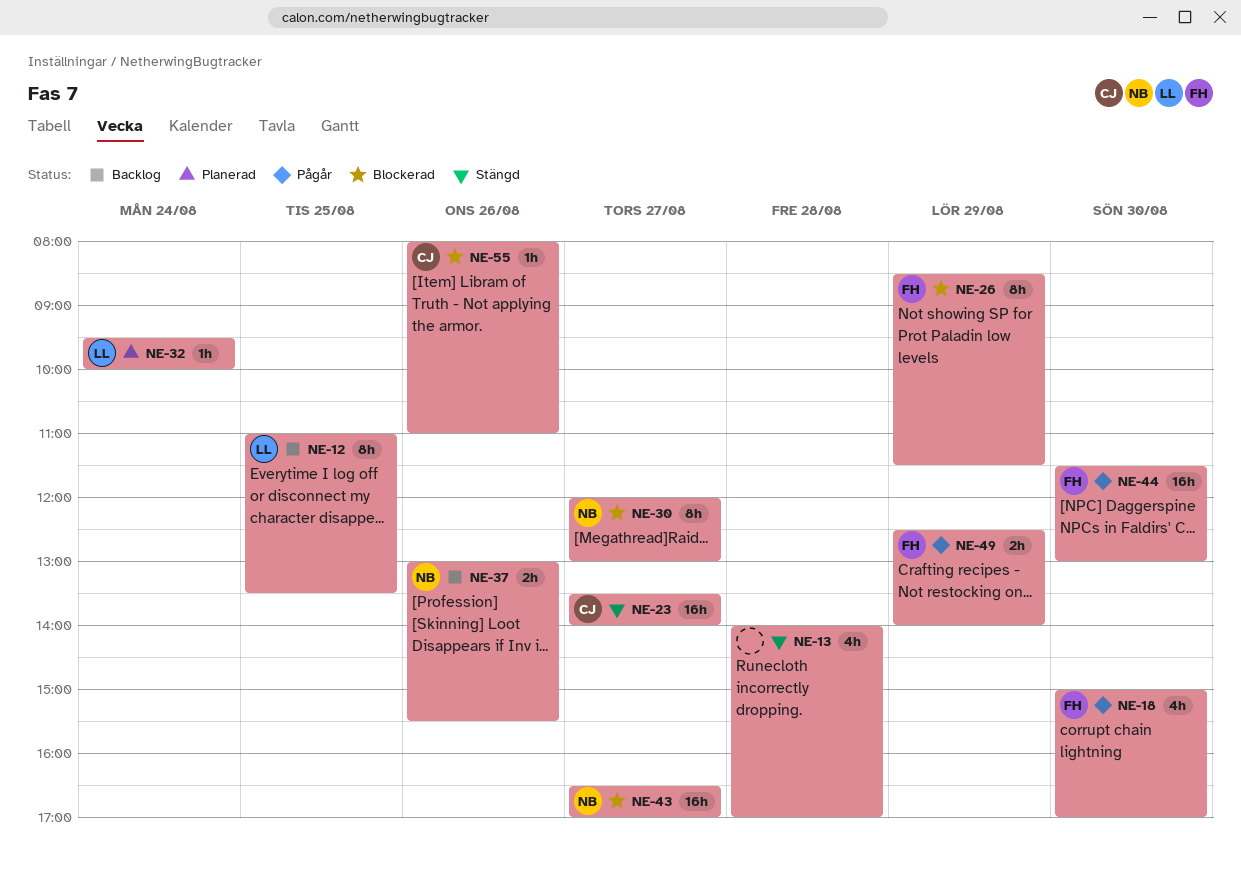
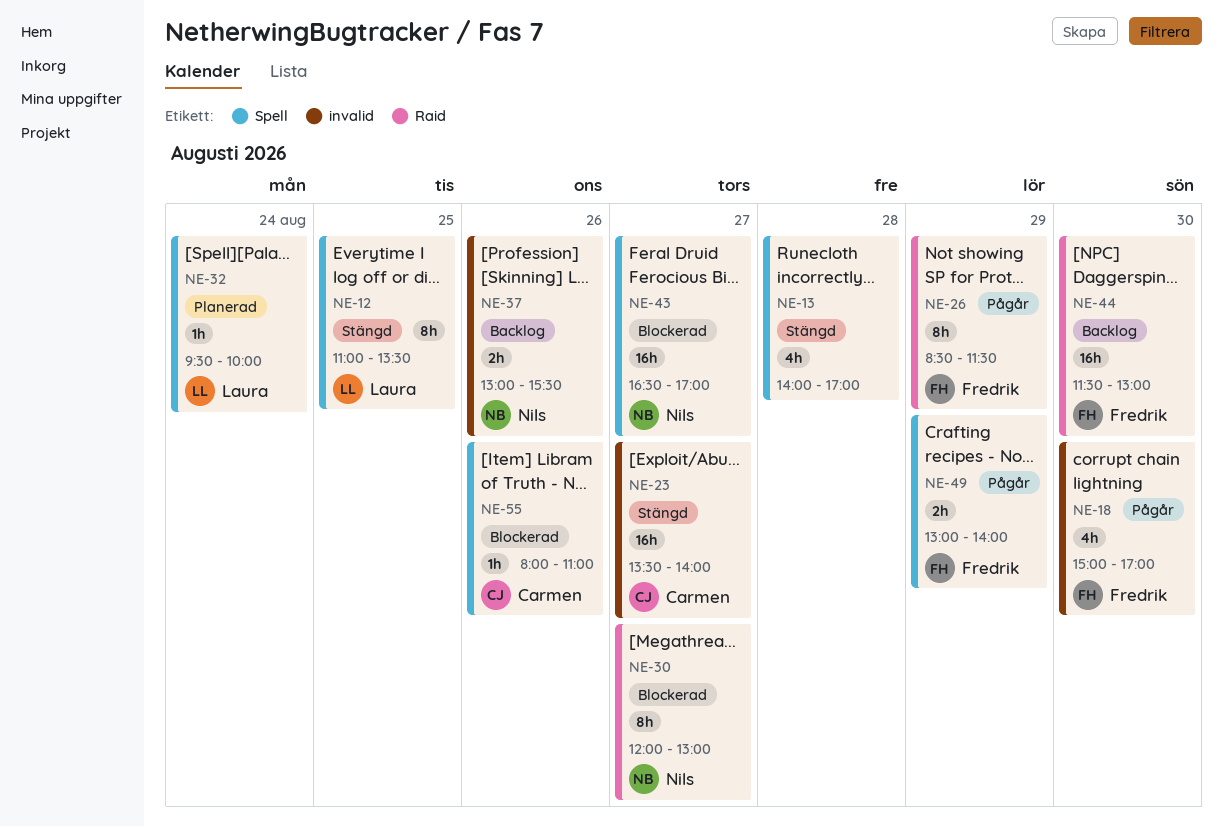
NE-12, status: Backlog -> Stängd
NE-26, status: Blockerad -> Pågår
NE-44, status: Pågår -> Backlog
NE-49, begins: 12:30 -> 13:00

